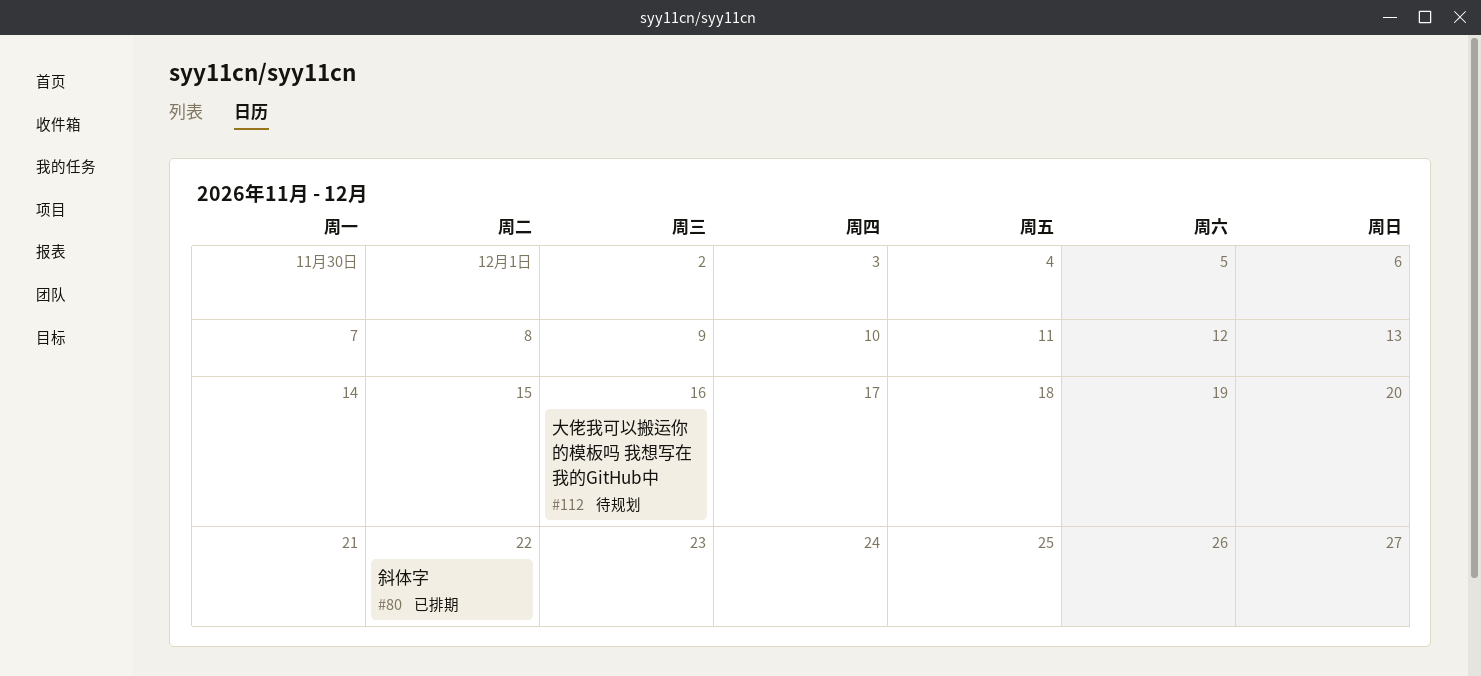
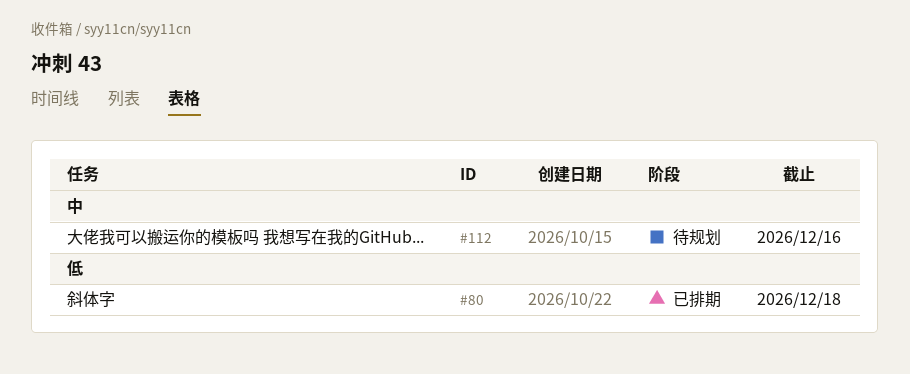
#80, due: Dec 22 -> Dec 18

